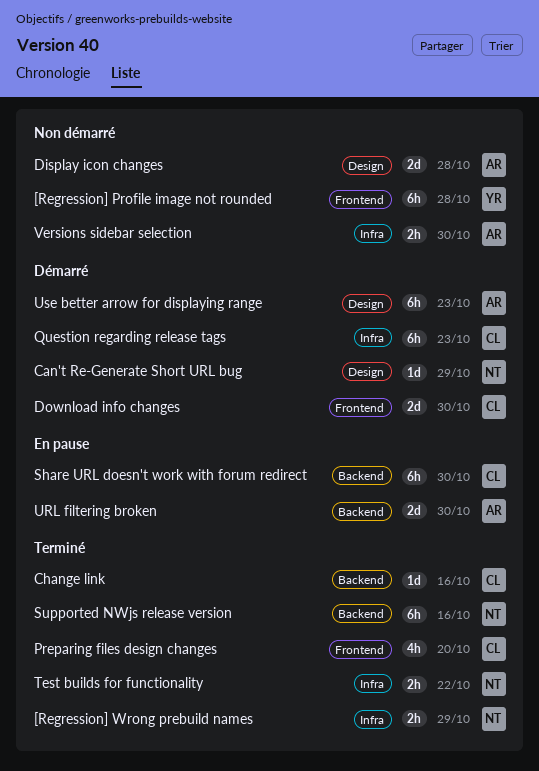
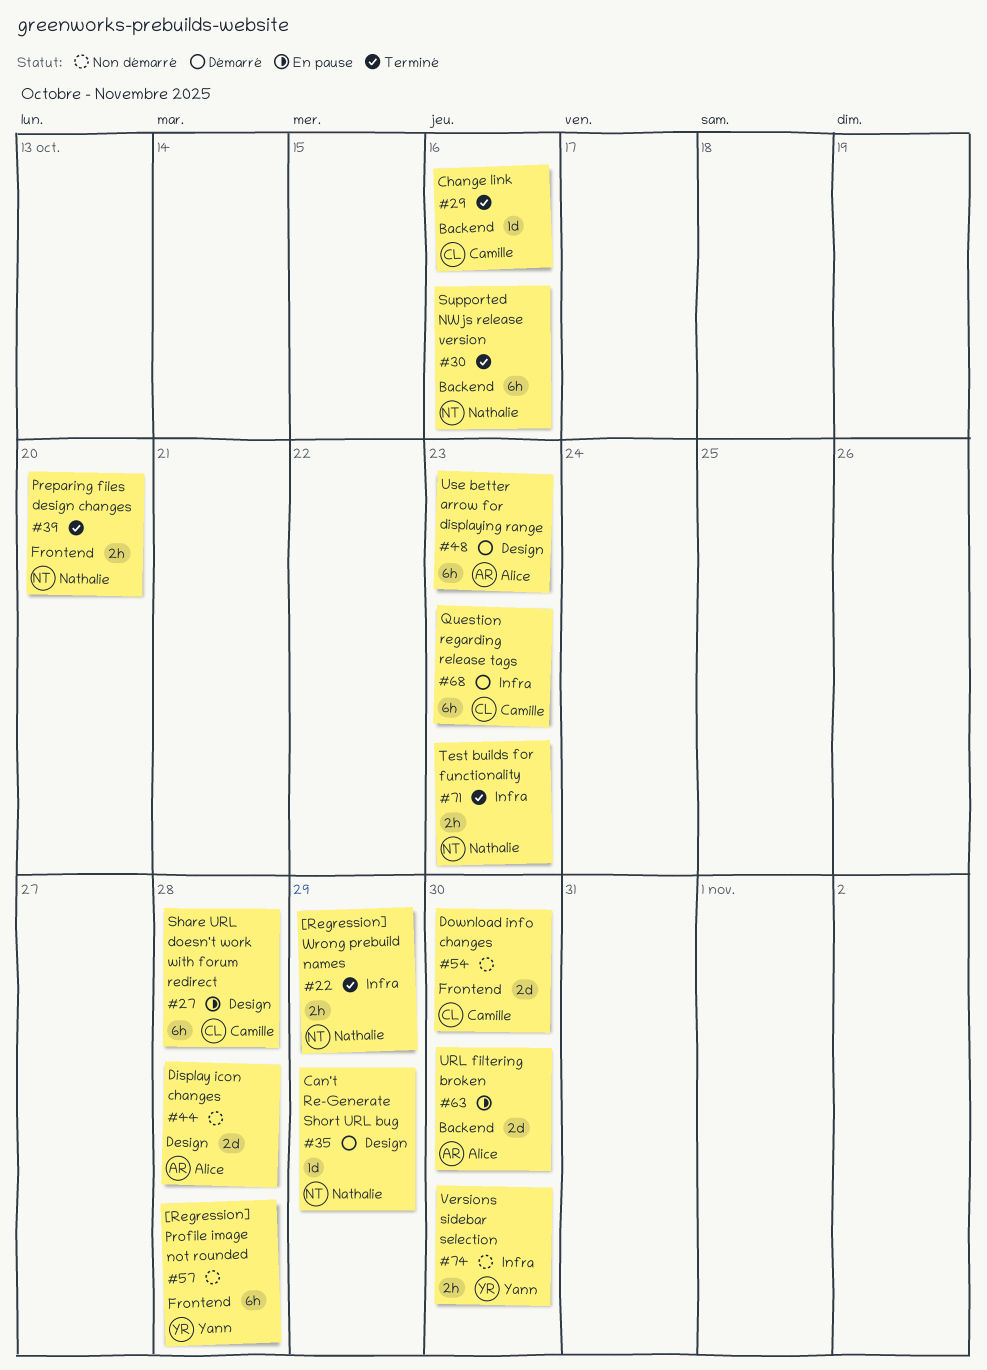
Download info changes, status: Démarré -> Non démarré
Preparing files design changes, owner: Camille -> Nathalie
Preparing files design changes, estimate: 4h -> 2h
Share URL doesn't work with forum redirect, label: Backend -> Design
Share URL doesn't work with forum redirect, due: Oct 30 -> Oct 28
Test builds for functionality, due: Oct 22 -> Oct 23
Versions sidebar selection, owner: Alice -> Yann

